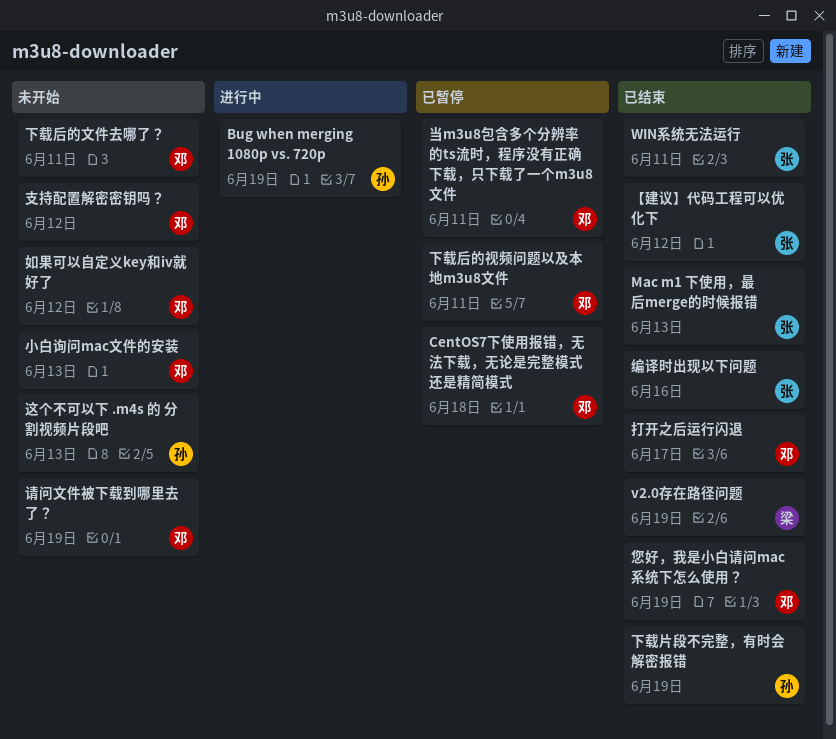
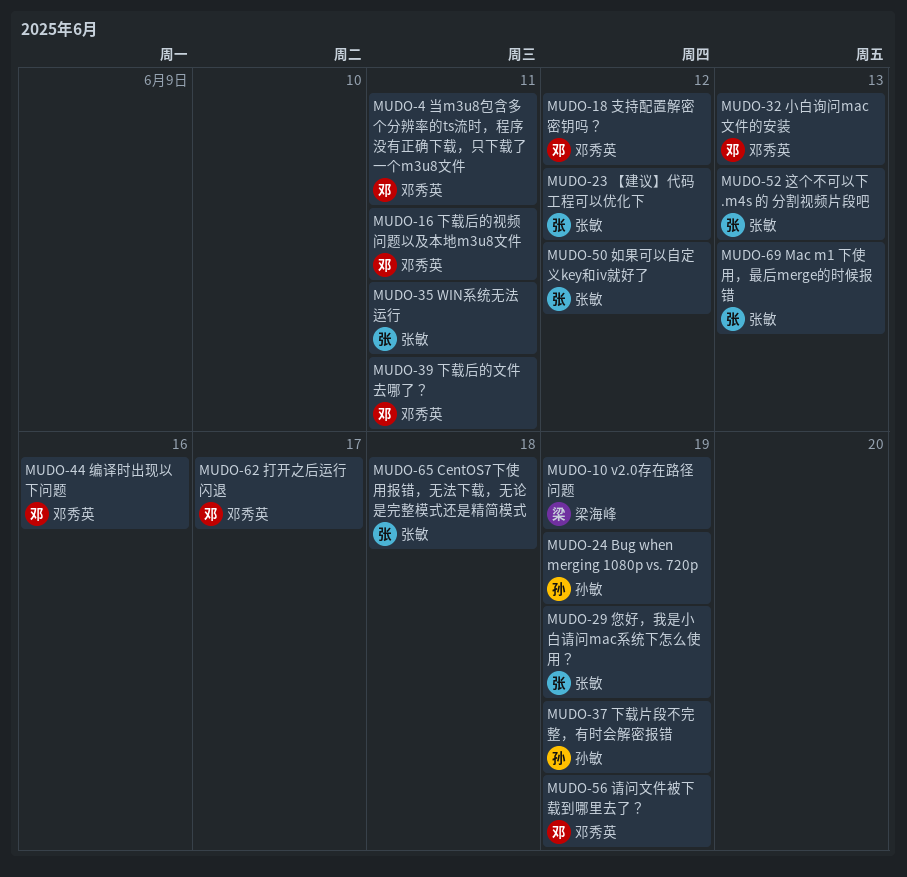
CentOS7下使用报错，无法下载，无论是完整模式还是精简模式, owner: 邓秀英 -> 张敏
如果可以自定义key和iv就好了, owner: 邓秀英 -> 张敏
您好，我是小白请问mac系统下怎么使用？, owner: 邓秀英 -> 张敏
编译时出现以下问题, owner: 张敏 -> 邓秀英
这个不可以下 .m4s 的 分割视频片段吧, owner: 孙敏 -> 张敏

